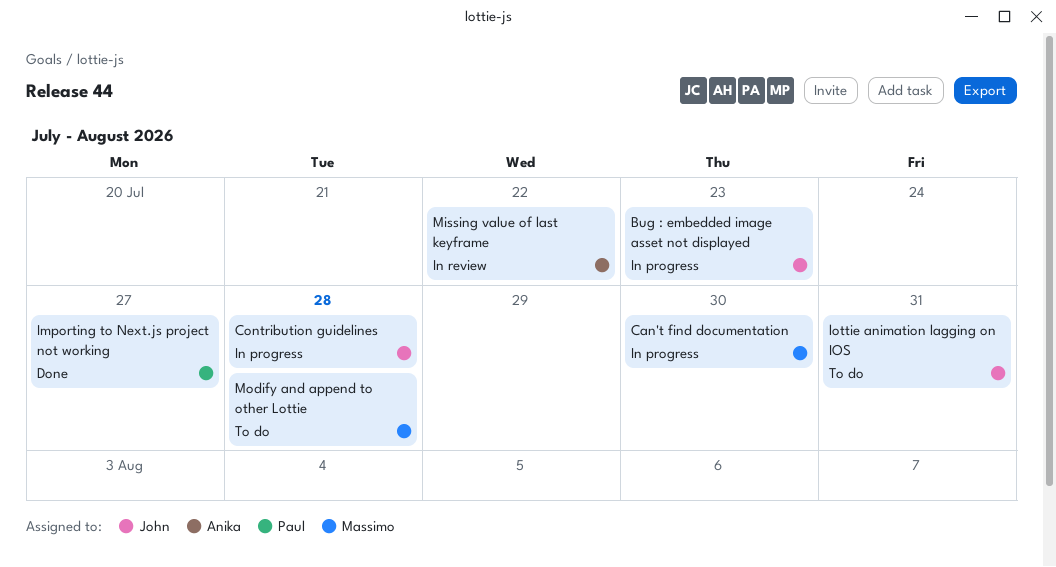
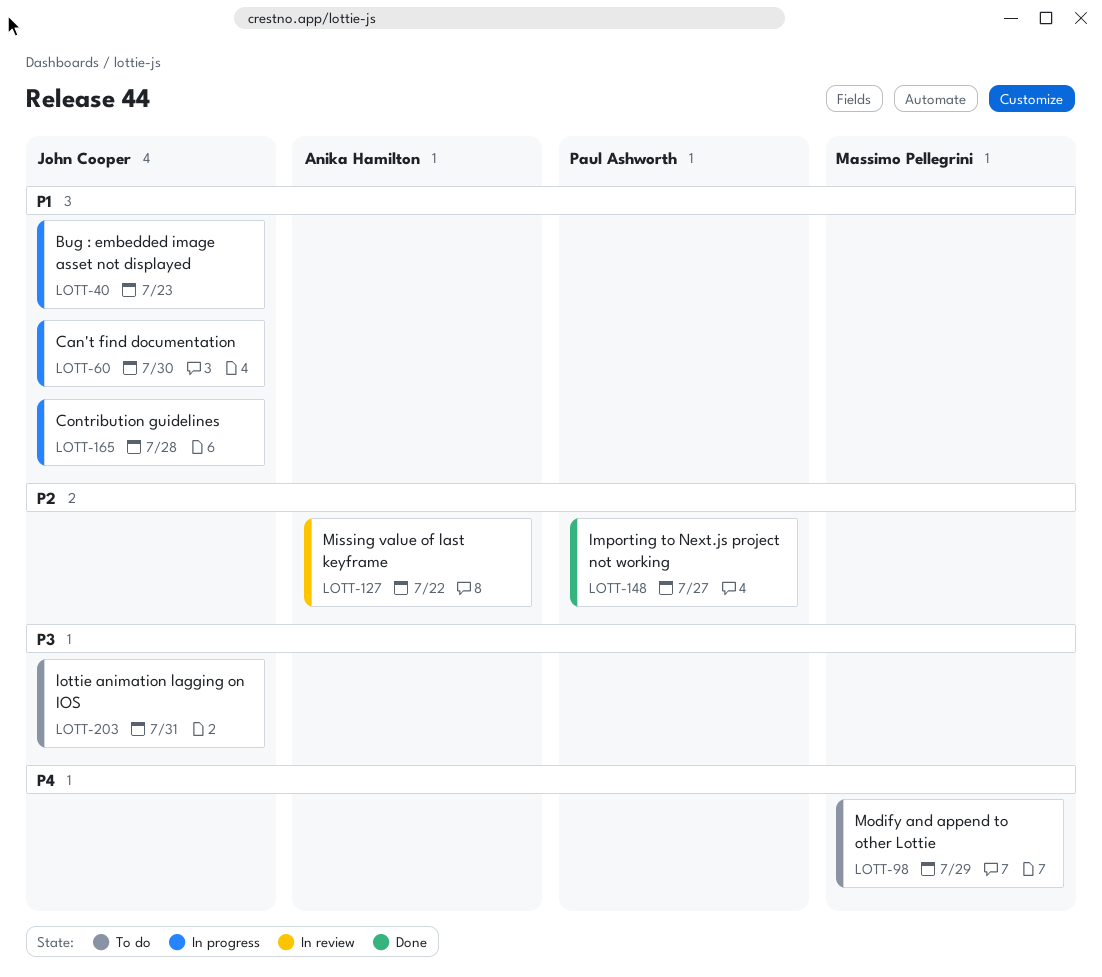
Can't find documentation, owner: Massimo Pellegrini -> John Cooper
Modify and append to other Lottie, due: Jul 28 -> Jul 29

